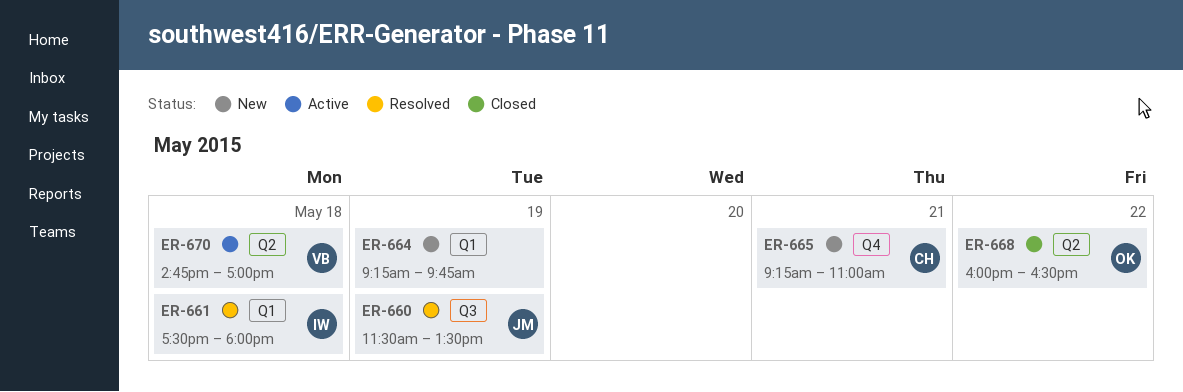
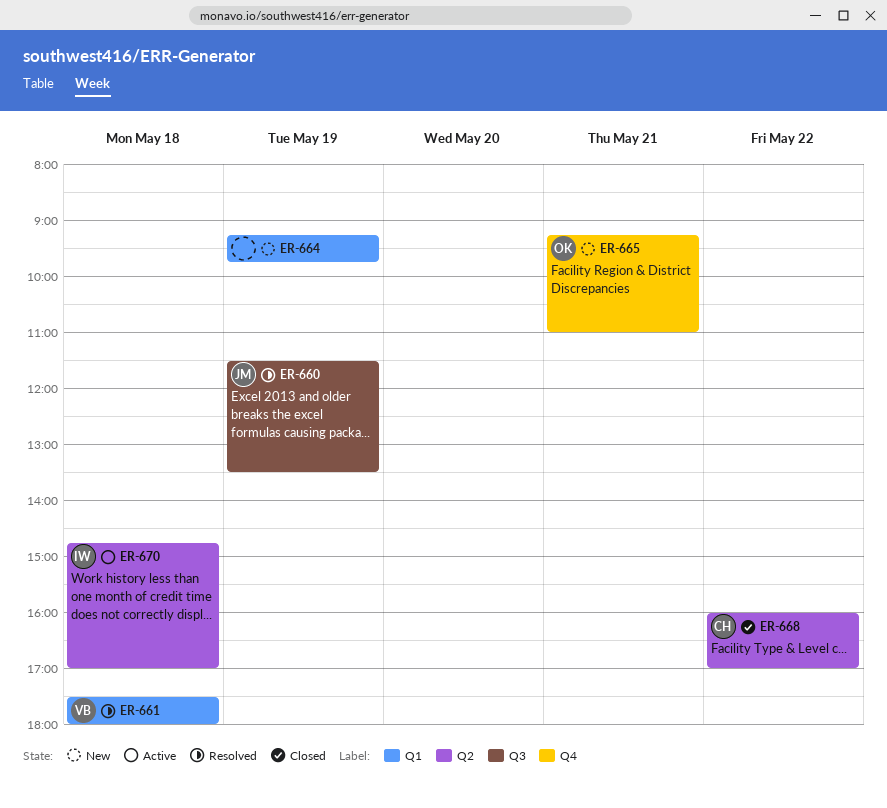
ER-661, owner: IW -> VB
ER-665, owner: CH -> OK
ER-668, owner: OK -> CH
ER-668, ends: 16:30 -> 17:00
ER-670, owner: VB -> IW

